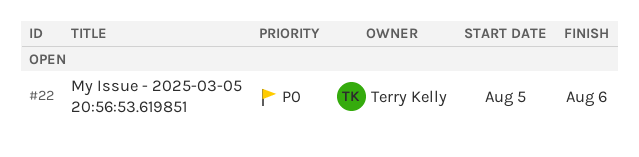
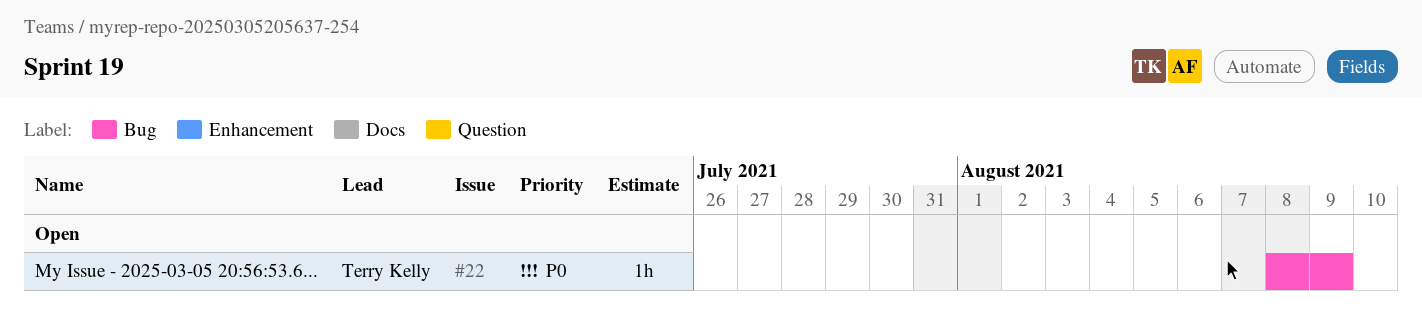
#22, start: Aug 5 -> Aug 8
#22, due: Aug 6 -> Aug 9

